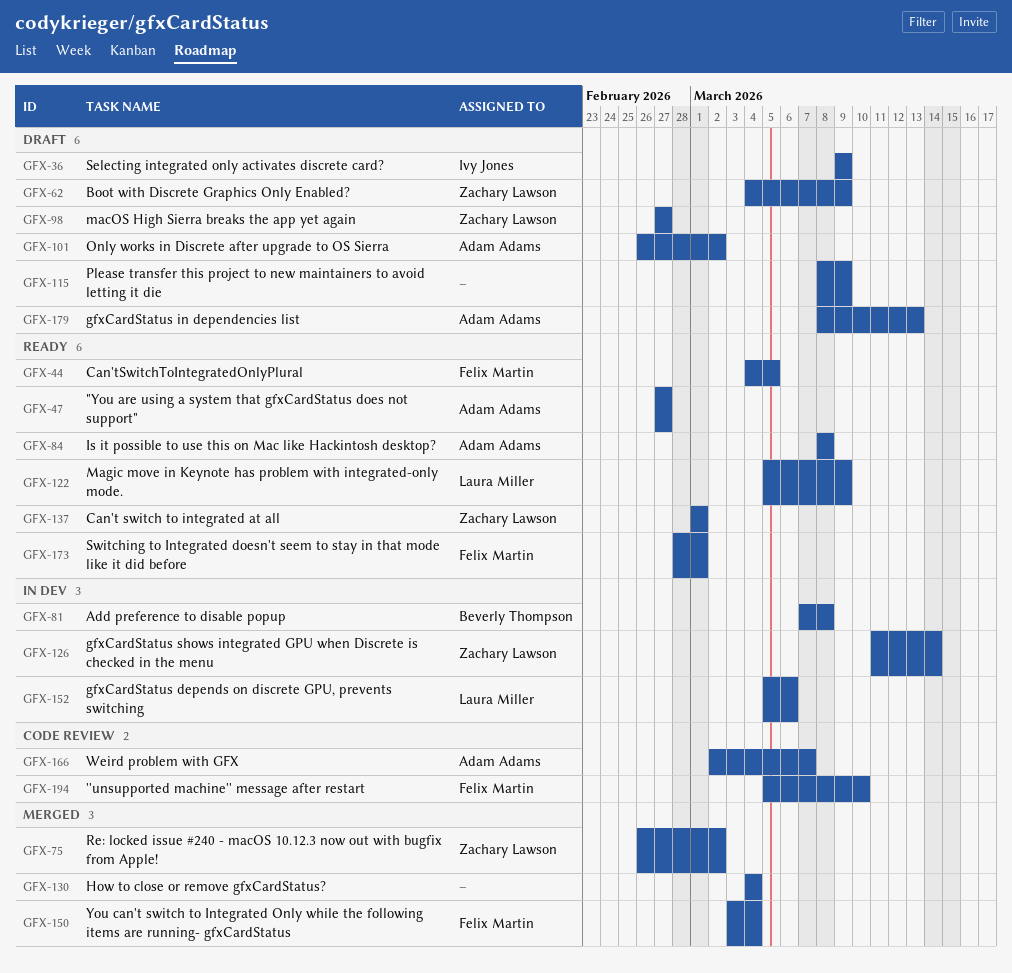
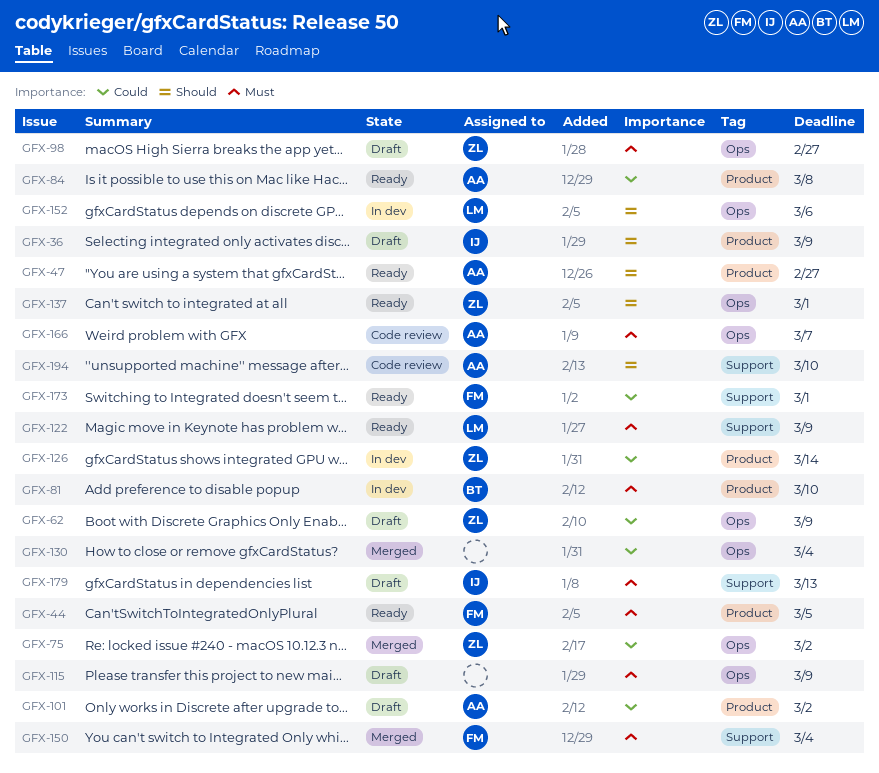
GFX-81, due: Mar 8 -> Mar 10
GFX-179, owner: Adam Adams -> Ivy Jones
GFX-194, owner: Felix Martin -> Adam Adams

